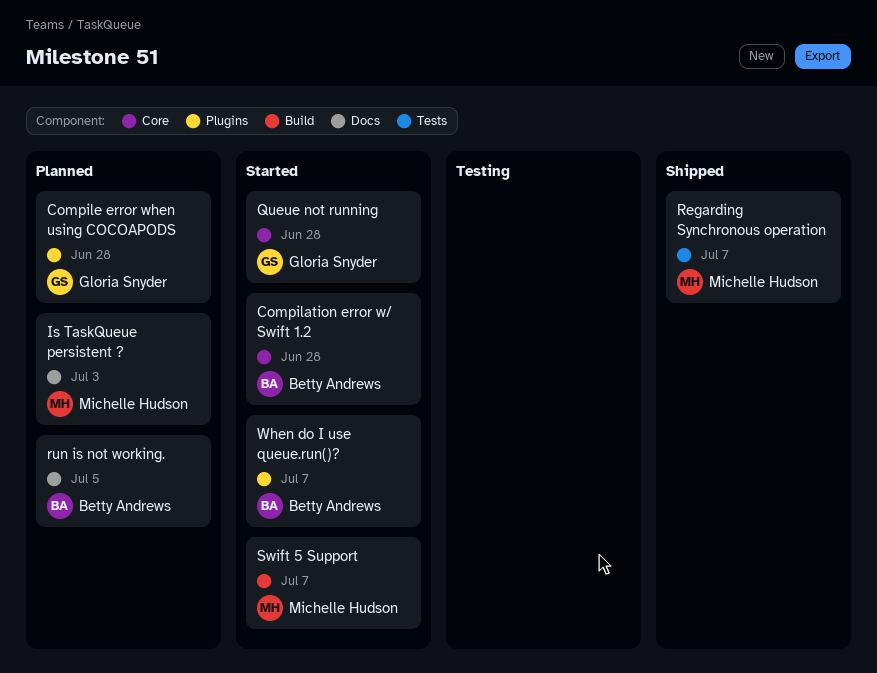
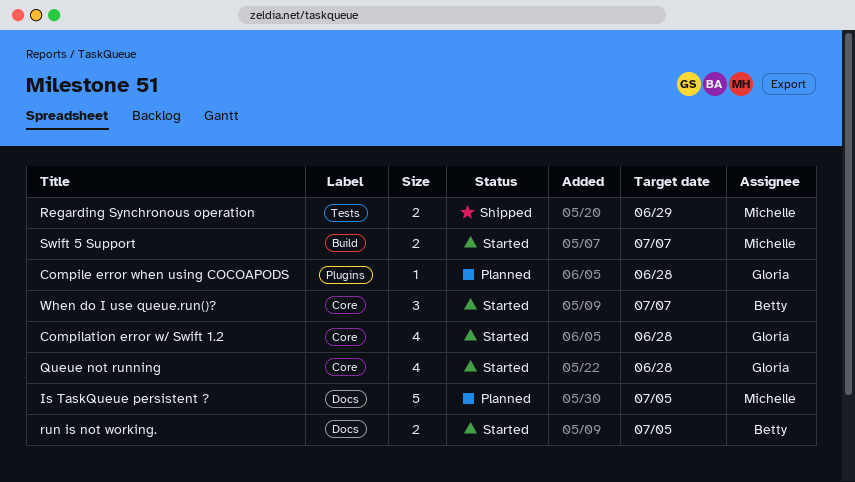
Compilation error w/ Swift 1.2, owner: Betty Andrews -> Gloria Snyder
Is TaskQueue persistent ?, due: Jul 3 -> Jul 5
Regarding Synchronous operation, due: Jul 7 -> Jun 29
run is not working., status: Planned -> Started
When do I use queue.run()?, label: Plugins -> Core

